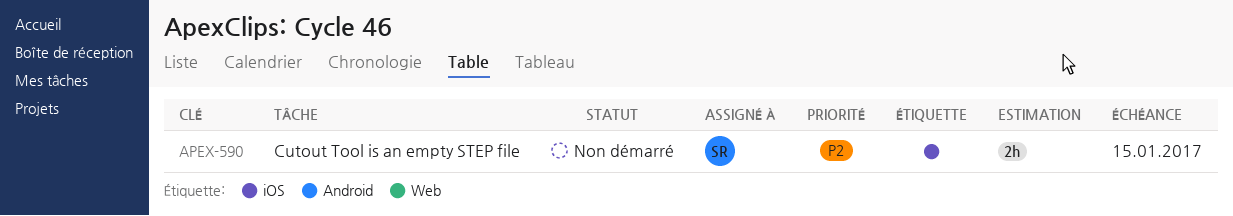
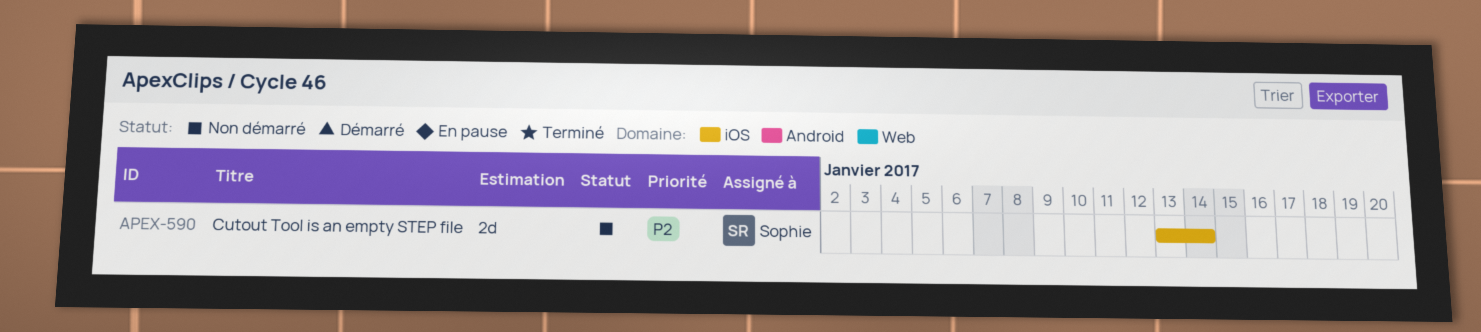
APEX-590, estimate: 2h -> 2d
APEX-590, due: Jan 15 -> Jan 14

